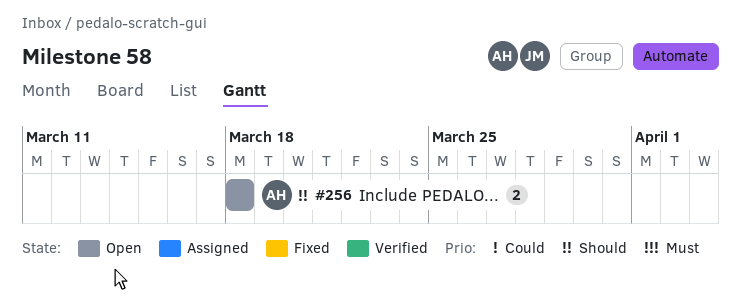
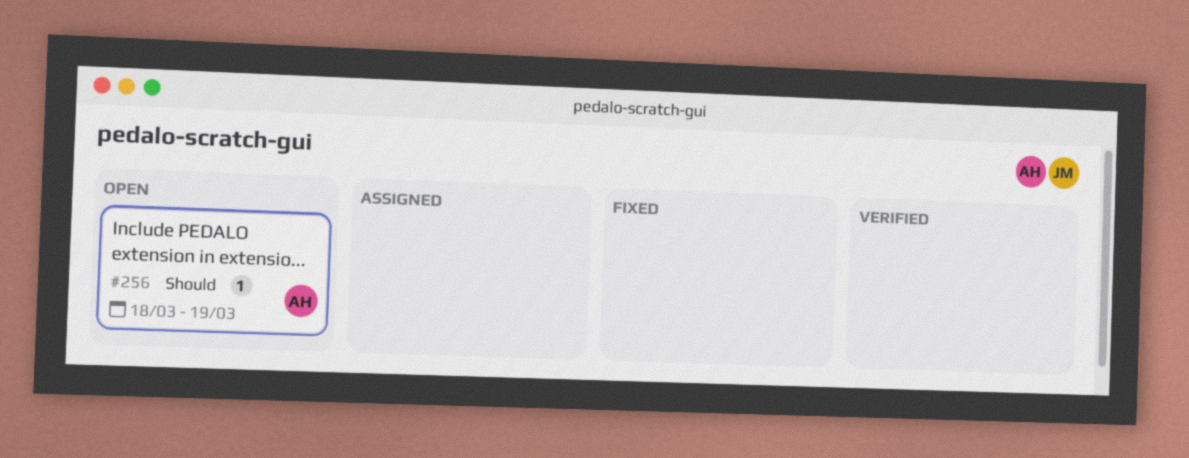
#256, estimate: 2 -> 1
#256, due: Mar 18 -> Mar 19

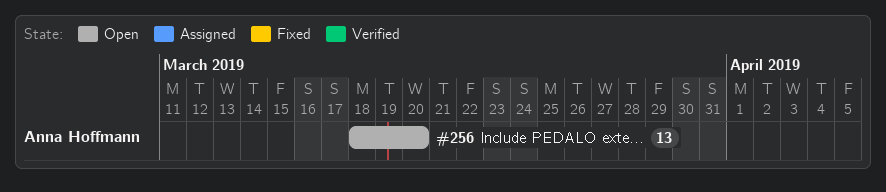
#256, estimate: 1 -> 13
#256, due: Mar 19 -> Mar 20

